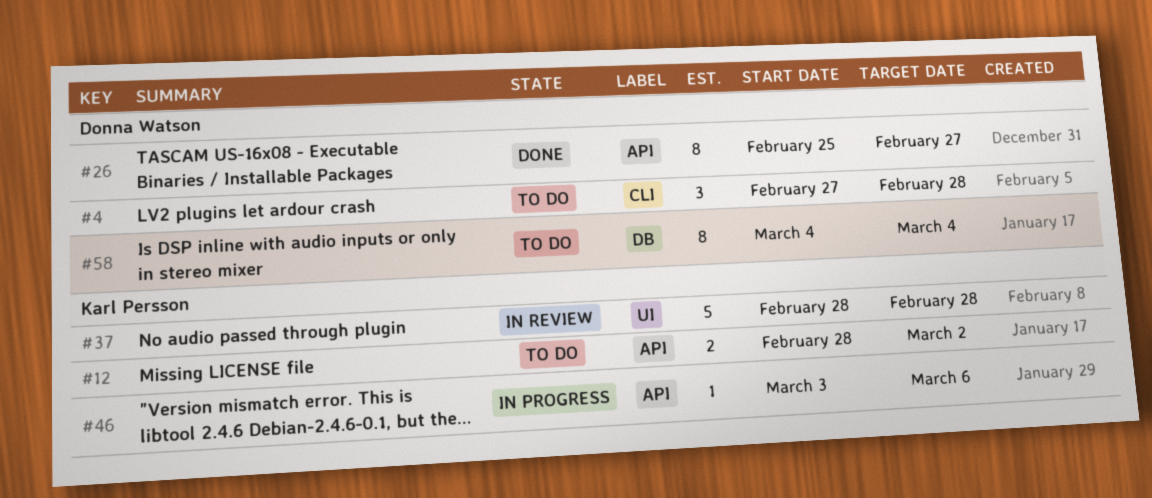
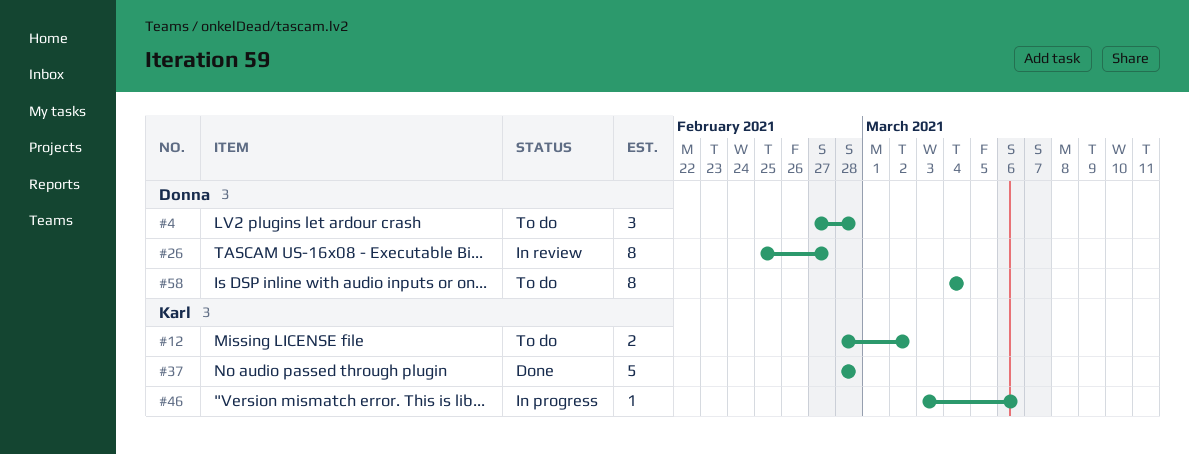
#26, status: Done -> In review
#37, status: In review -> Done

